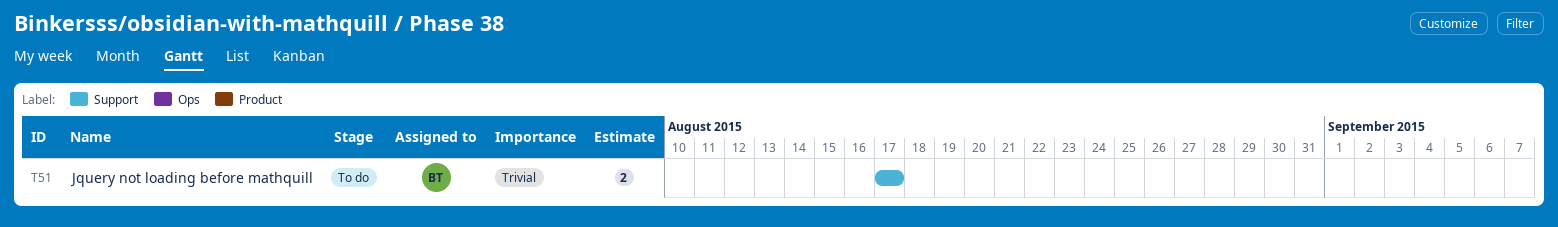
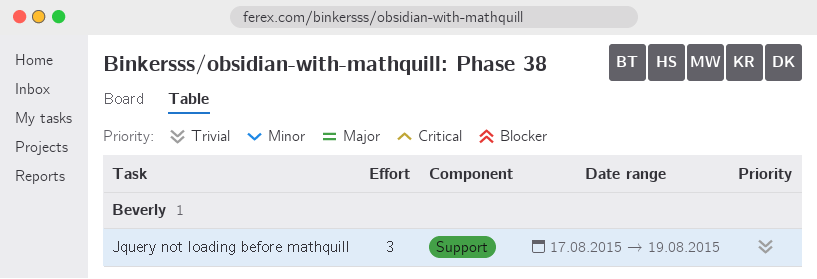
Jquery not loading before mathquill, estimate: 2 -> 3
Jquery not loading before mathquill, due: Aug 17 -> Aug 19

